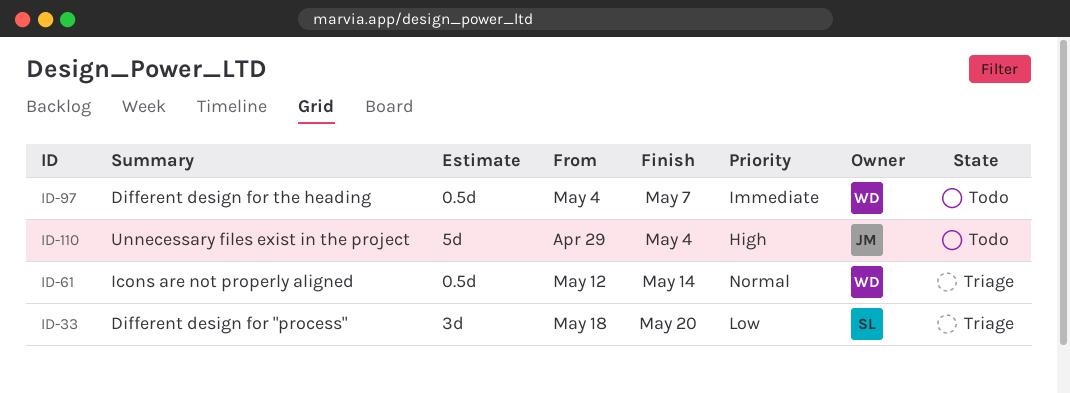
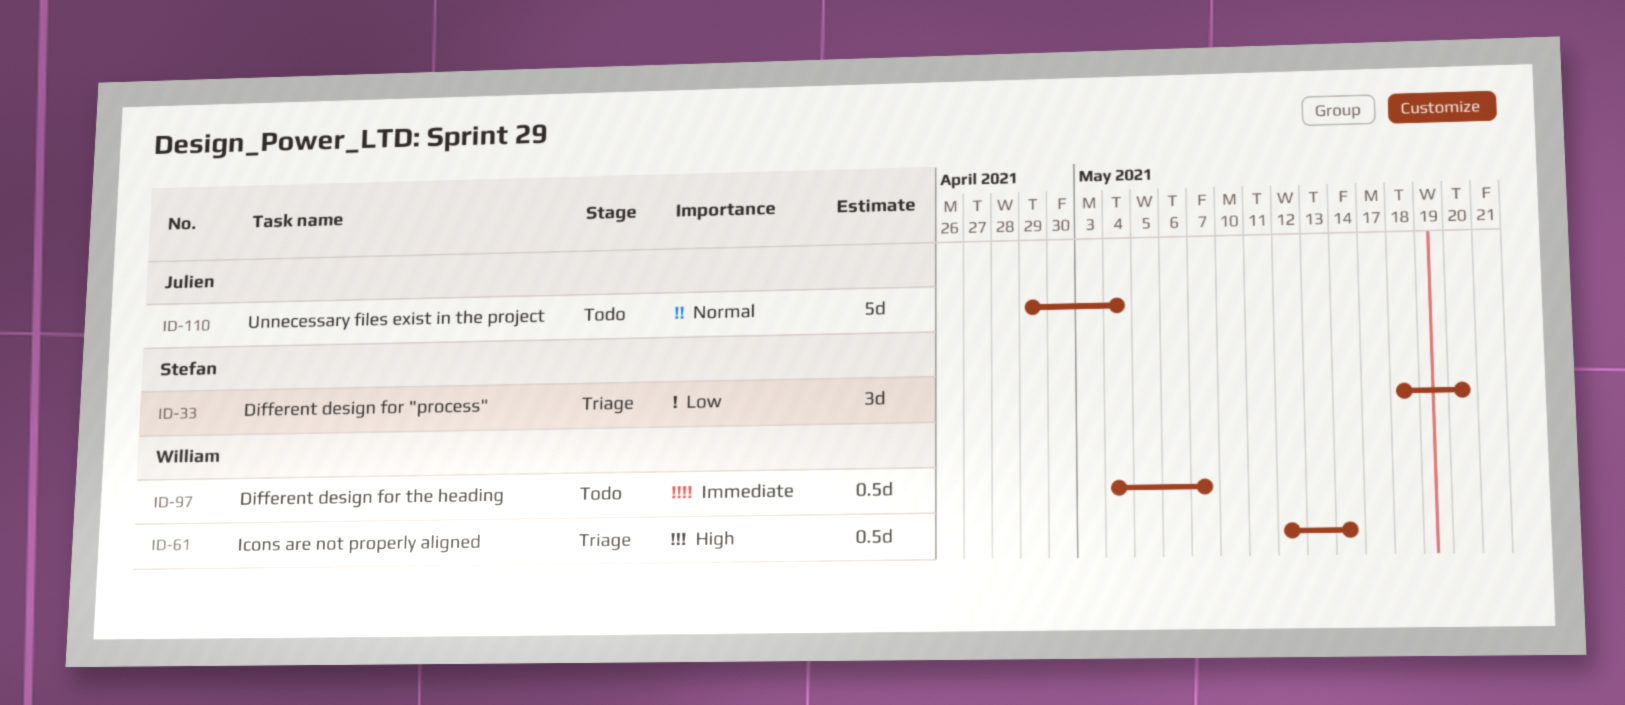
ID-61, priority: Normal -> High
ID-110, priority: High -> Normal

